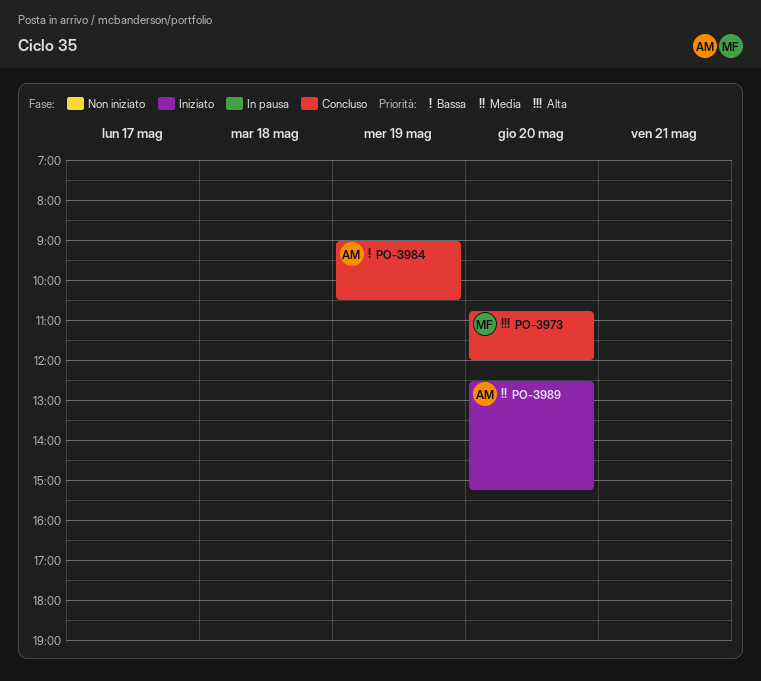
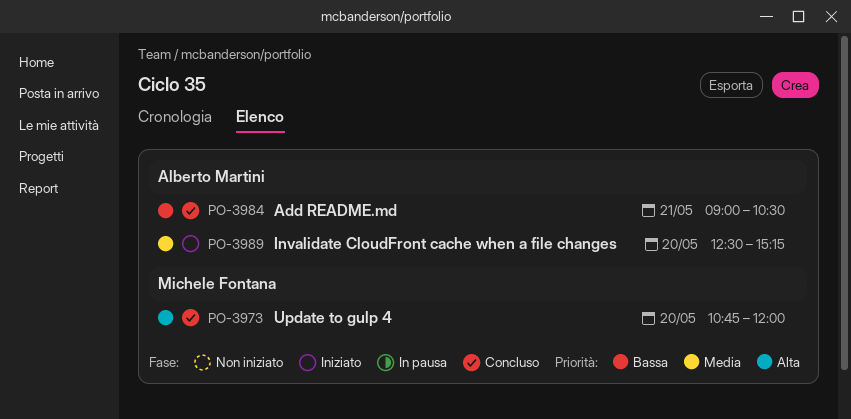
PO-3984, day: May 19 -> May 21

